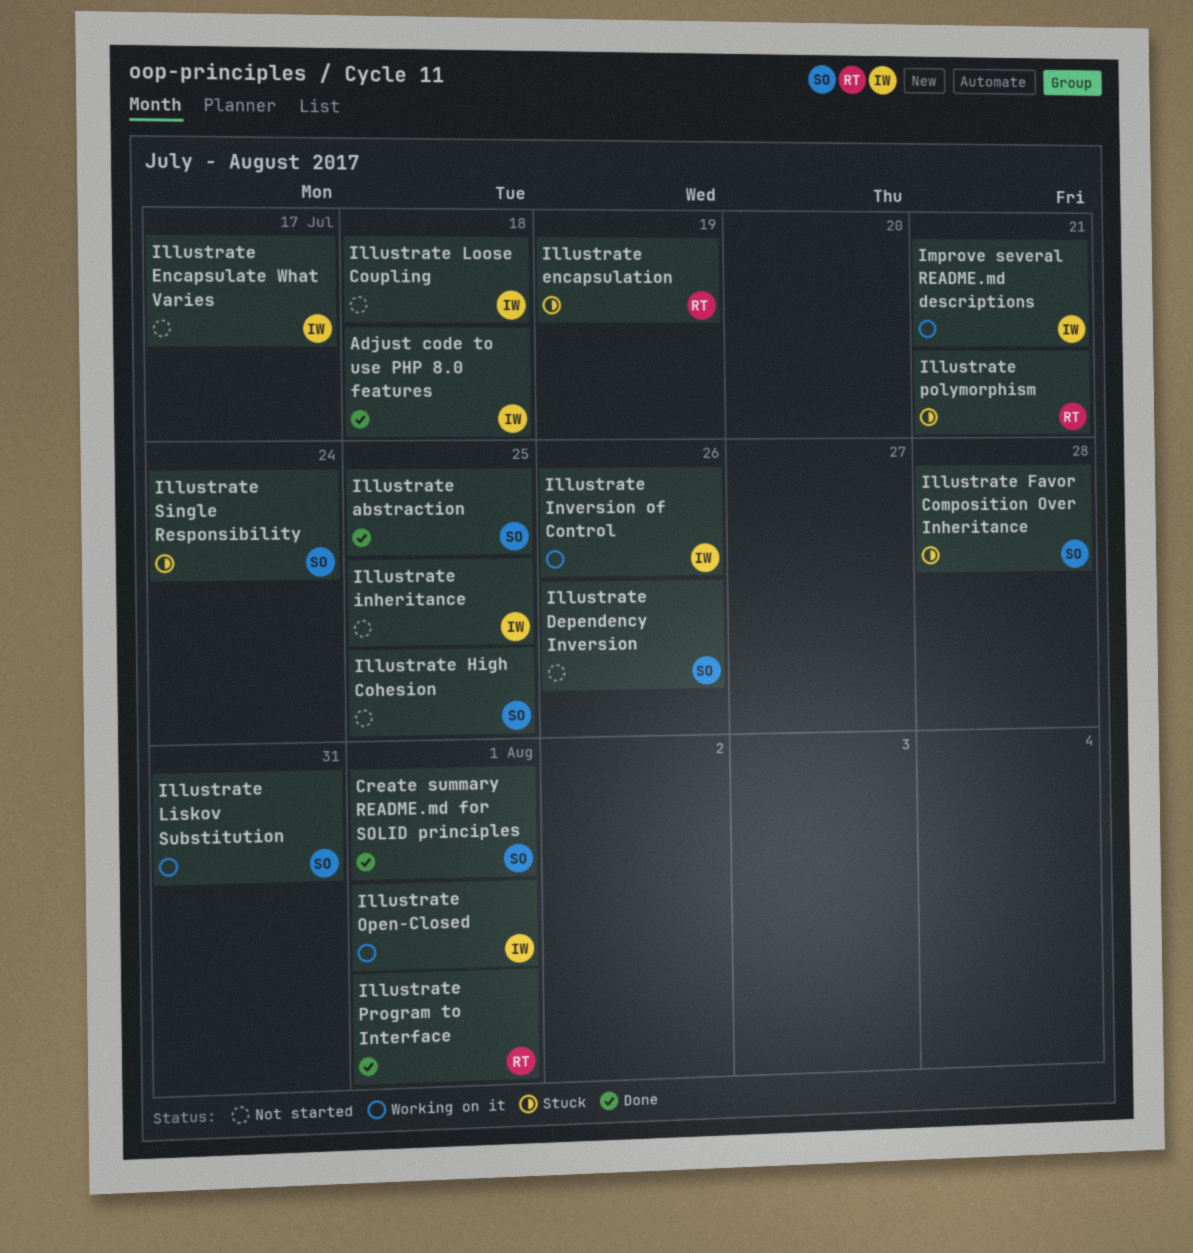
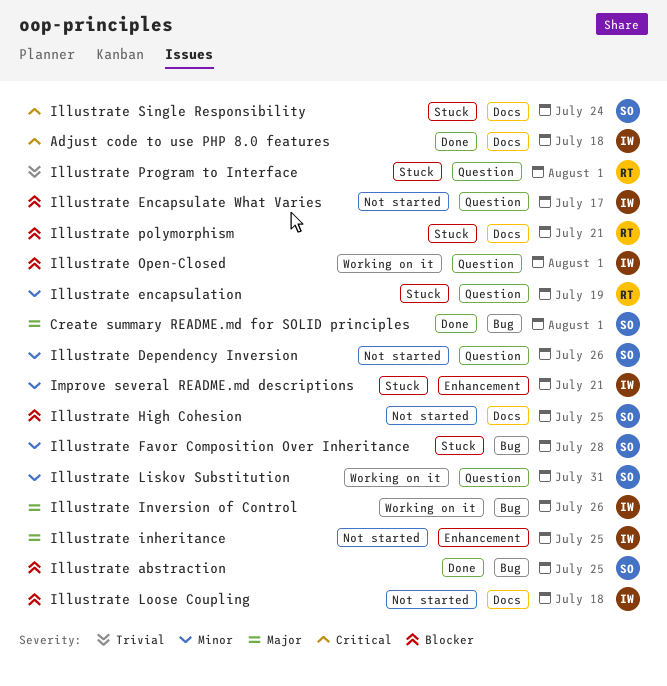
Illustrate Program to Interface, status: Done -> Stuck
Improve several README.md descriptions, status: Working on it -> Stuck

